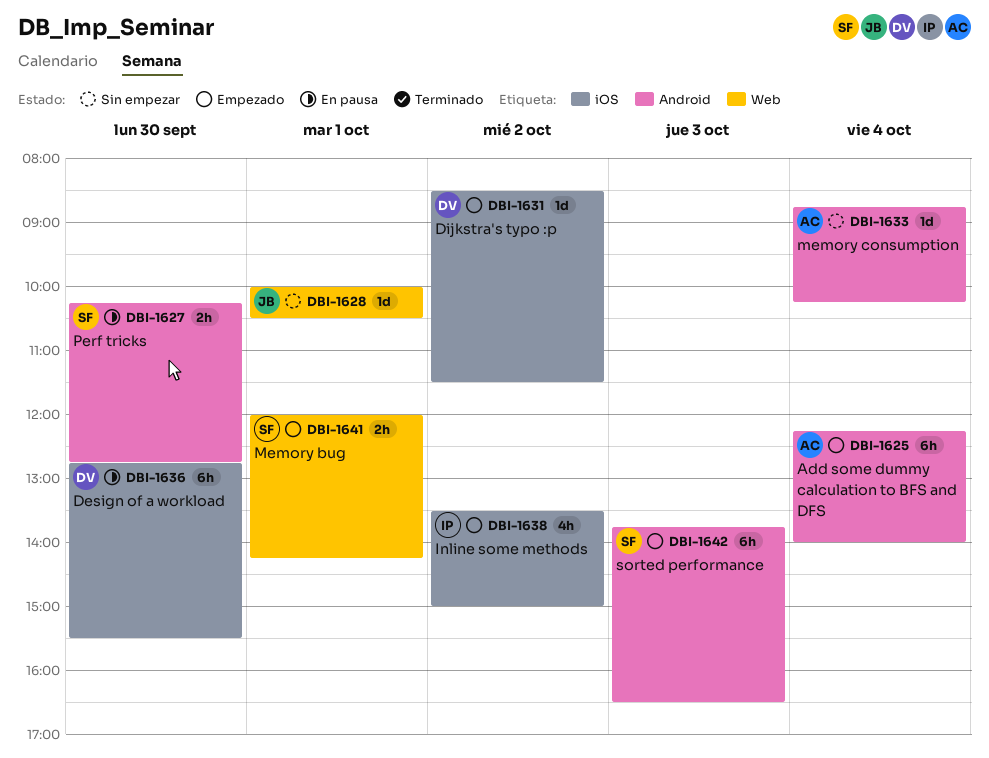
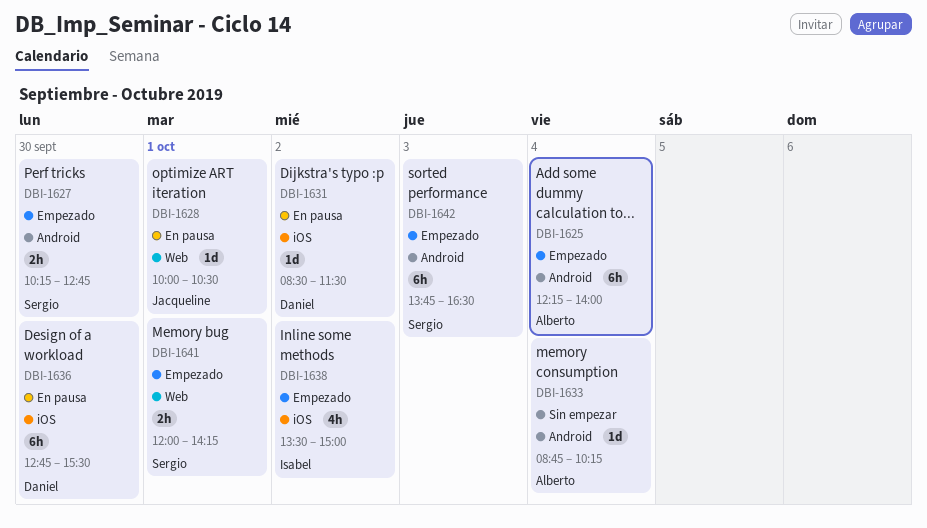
DBI-1627, status: En pausa -> Empezado
DBI-1628, status: Sin empezar -> En pausa
DBI-1631, status: Empezado -> En pausa

